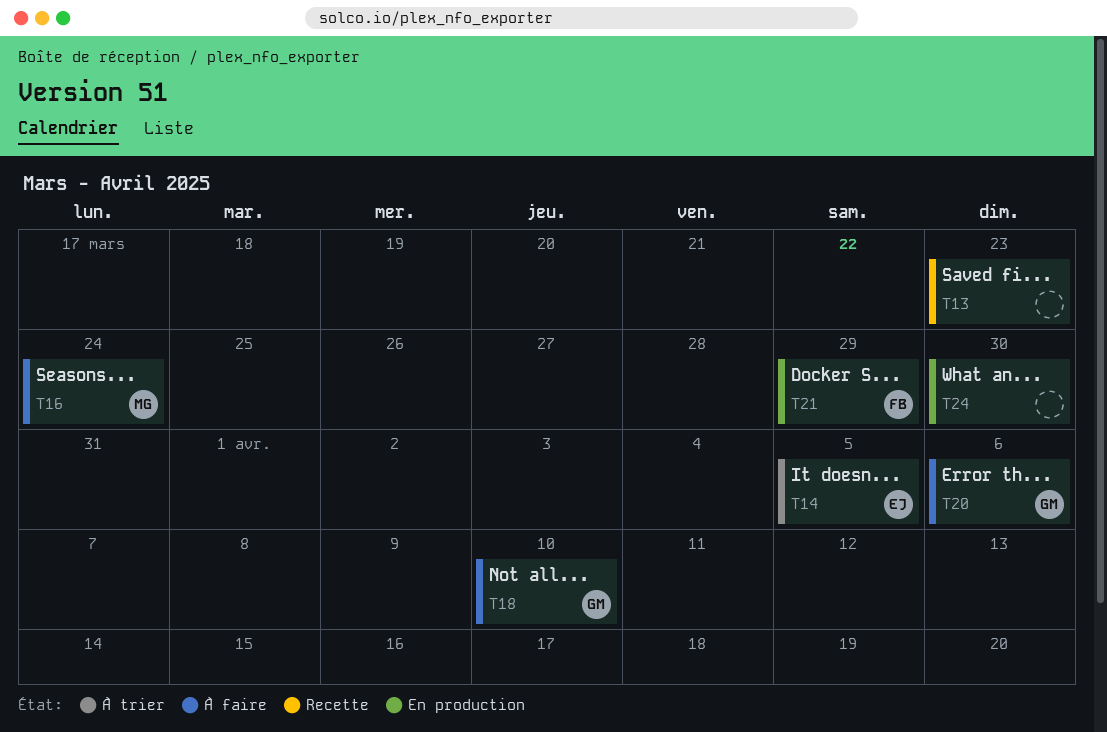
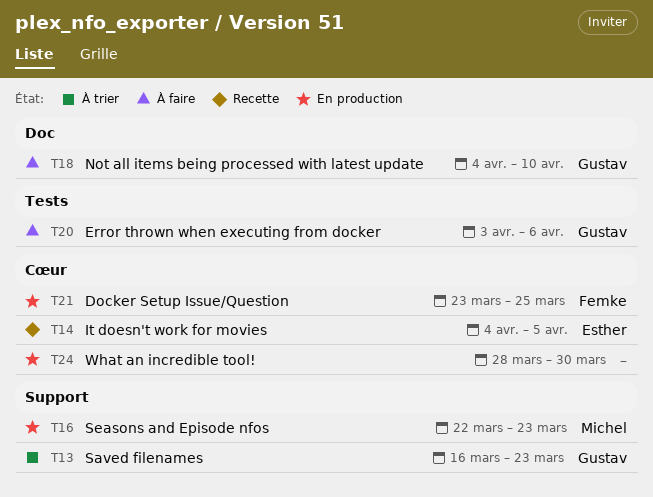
T13, status: Recette -> À trier
T13, owner: none -> Gustav
T14, status: À trier -> Recette
T16, status: À faire -> En production
T16, due: Mar 24 -> Mar 23
T21, due: Mar 29 -> Mar 25

